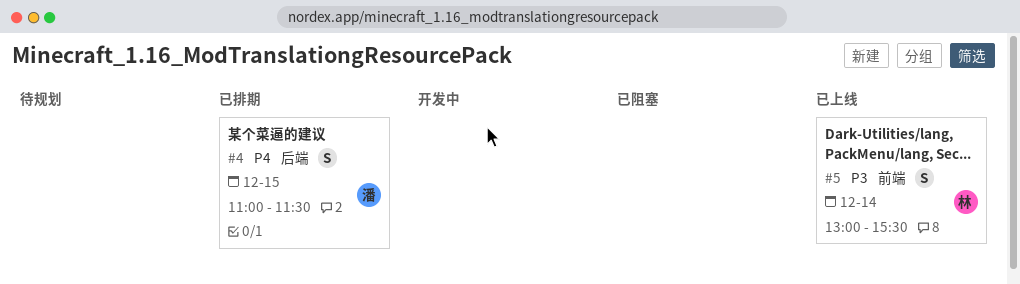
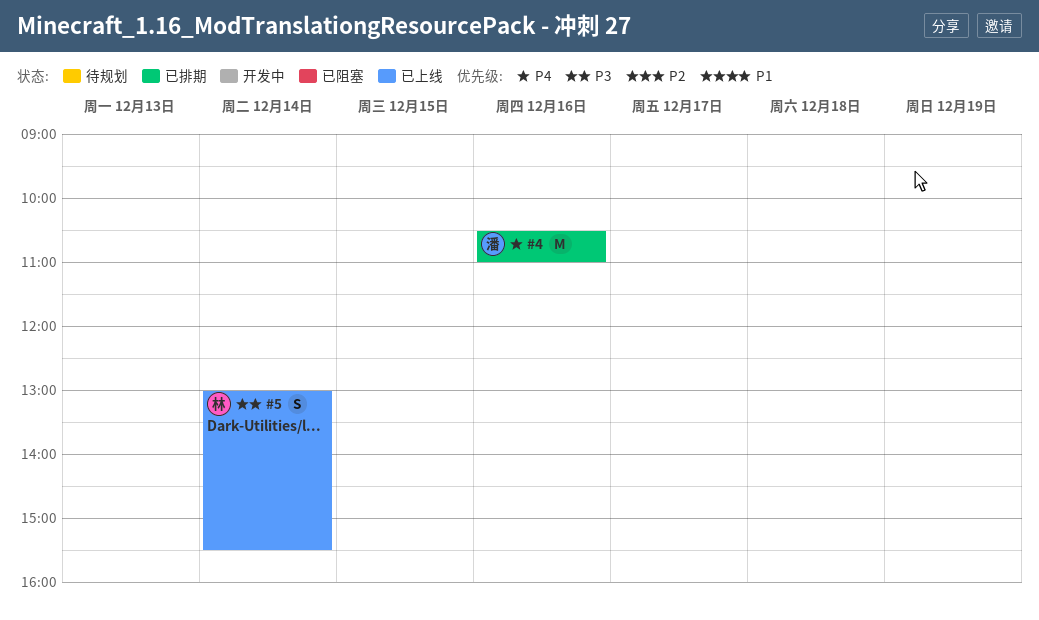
#4, estimate: S -> M
#4, day: Dec 15 -> Dec 16
#4, begins: 11:00 -> 10:30
#4, ends: 11:30 -> 11:00

